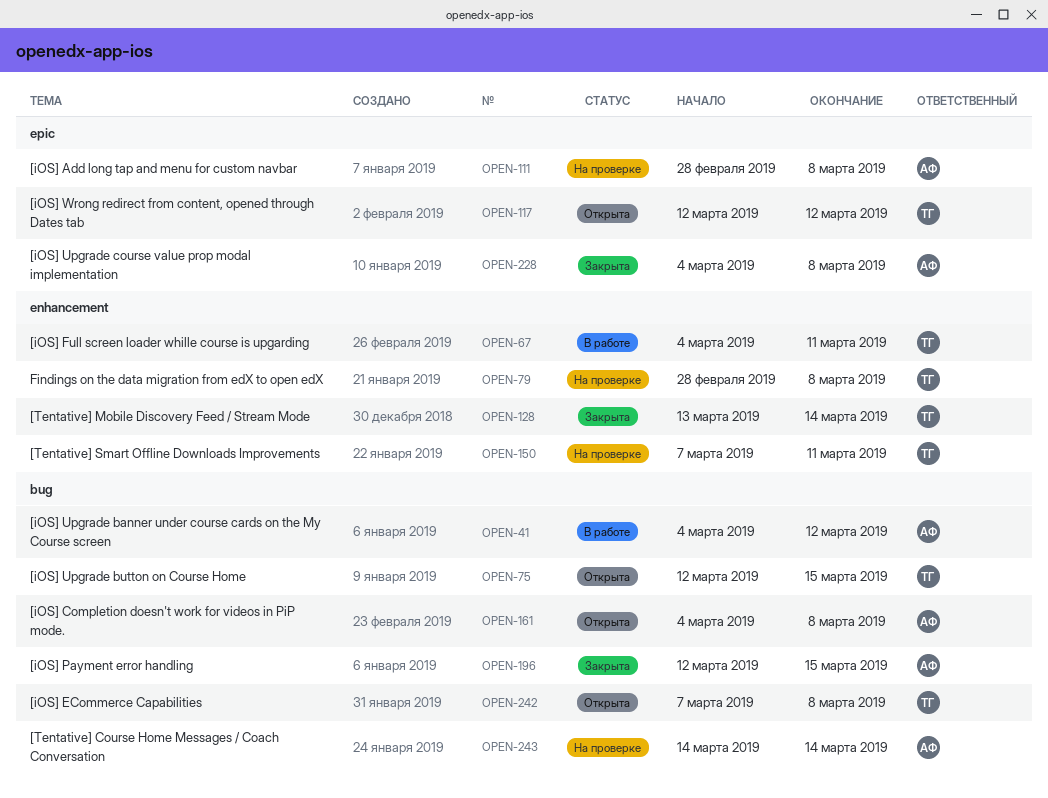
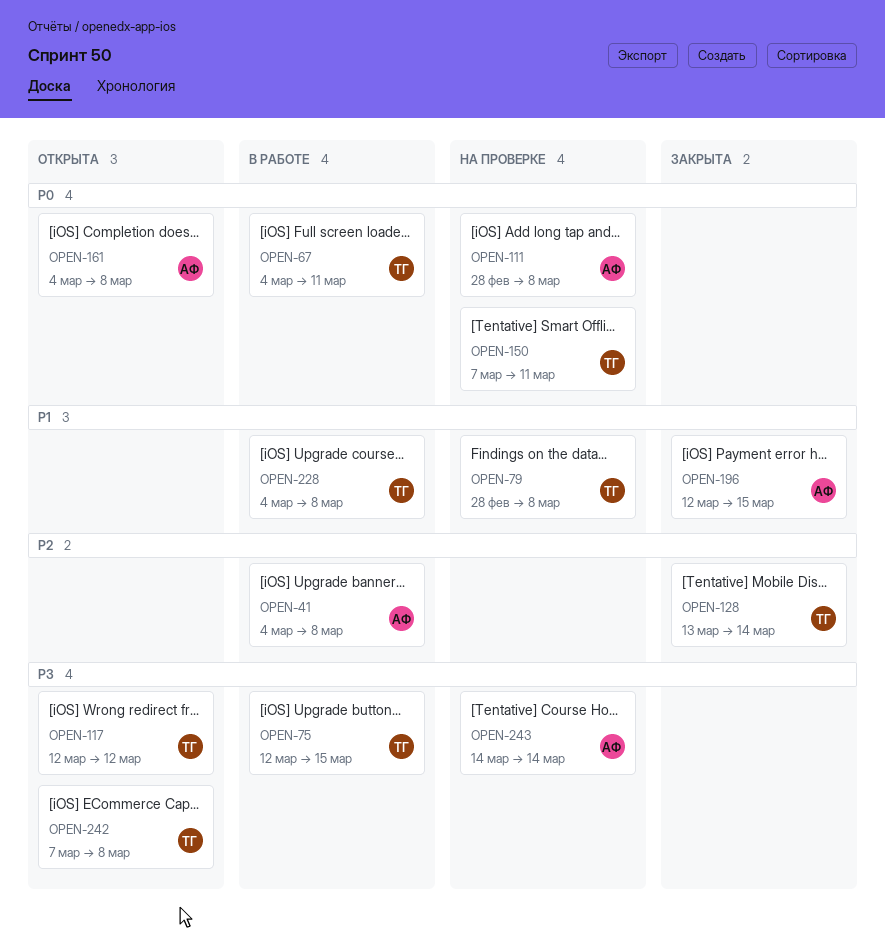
OPEN-41, due: Mar 12 -> Mar 8
OPEN-75, status: Открыта -> В работе
OPEN-228, status: Закрыта -> В работе
OPEN-228, owner: АФ -> ТГ

